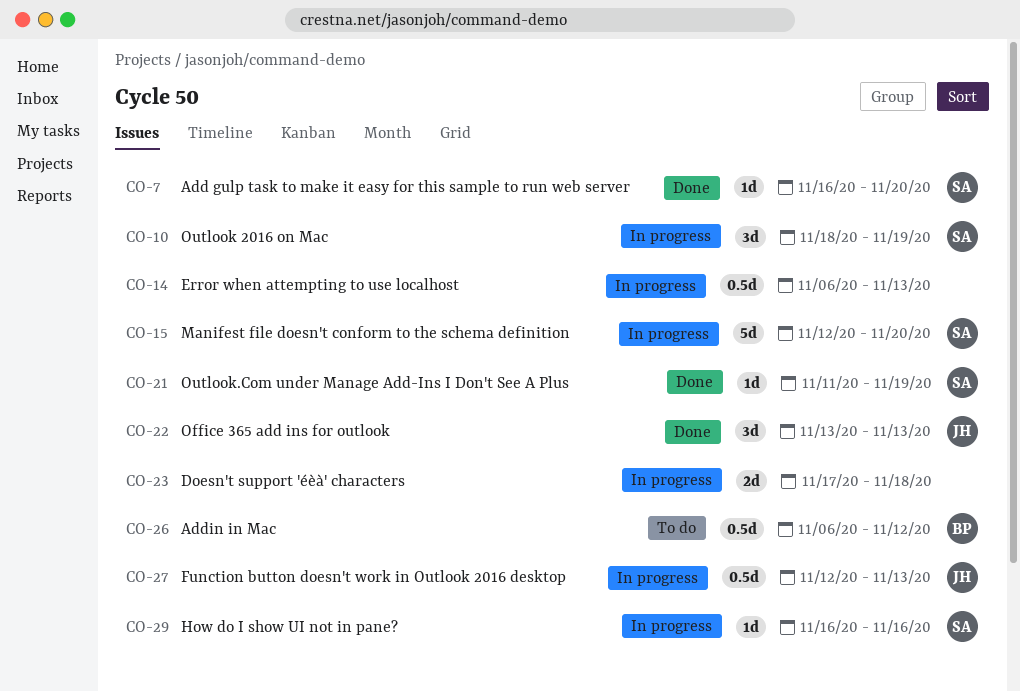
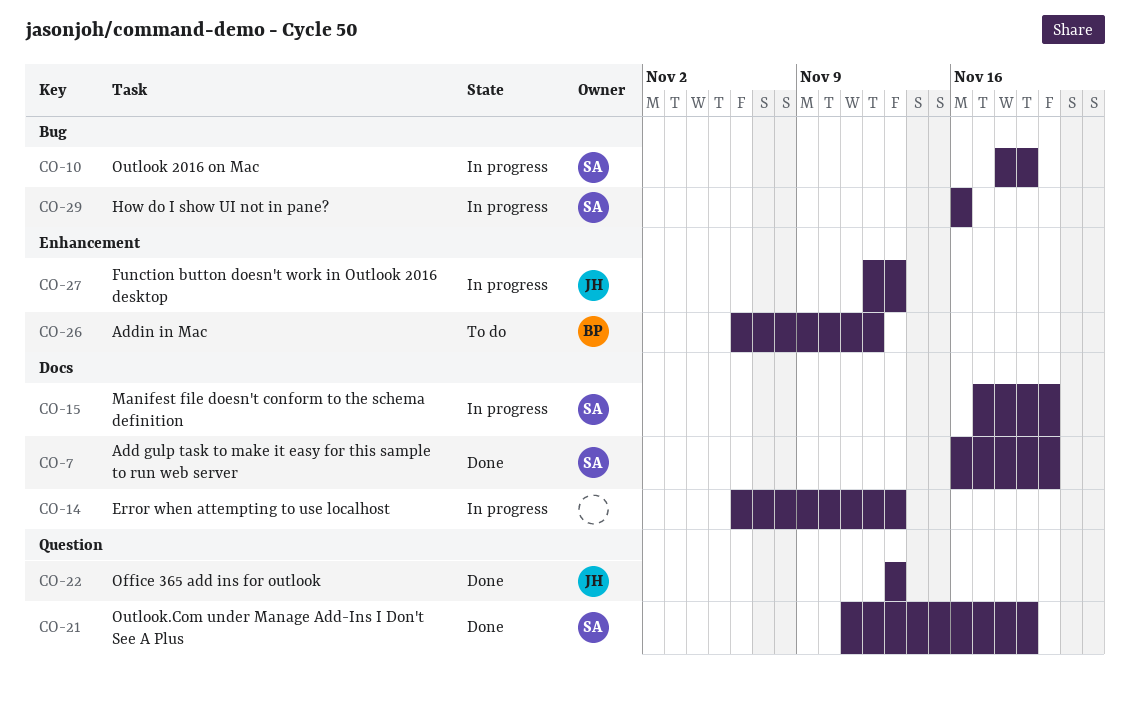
CO-15, start: Nov 12 -> Nov 17
CO-23: present -> none

